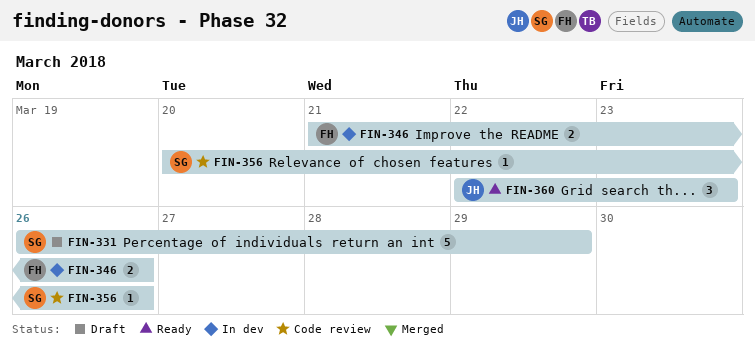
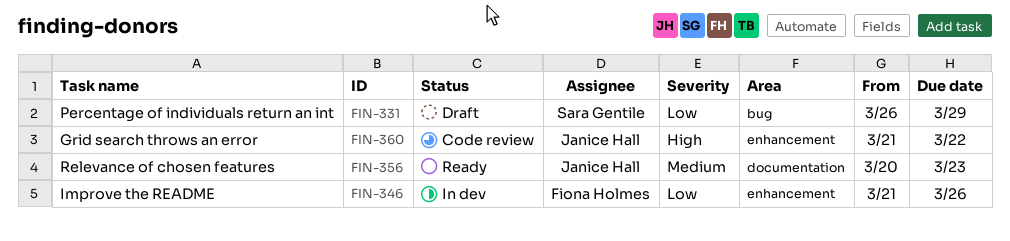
FIN-356, status: Code review -> Ready
FIN-356, owner: Sara Gentile -> Janice Hall
FIN-356, due: Mar 26 -> Mar 23
FIN-360, status: Ready -> Code review
FIN-360, start: Mar 22 -> Mar 21
FIN-360, due: Mar 23 -> Mar 22

